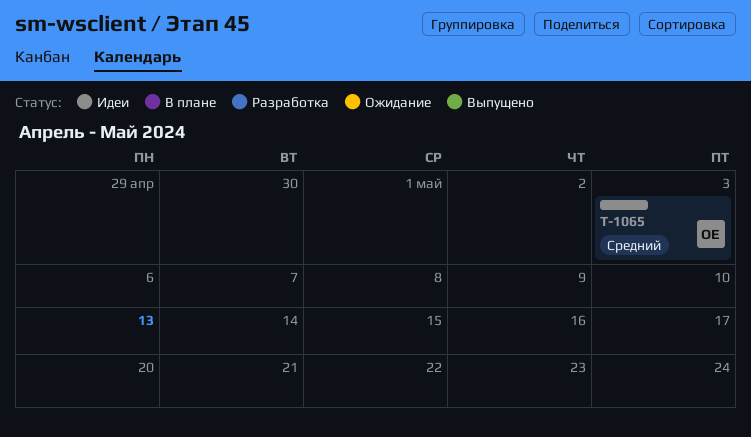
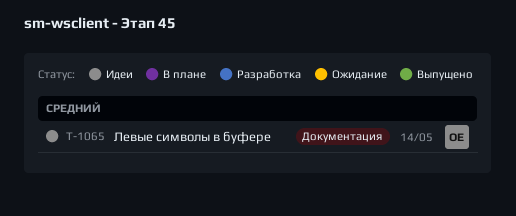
T-1065, due: May 3 -> May 14

